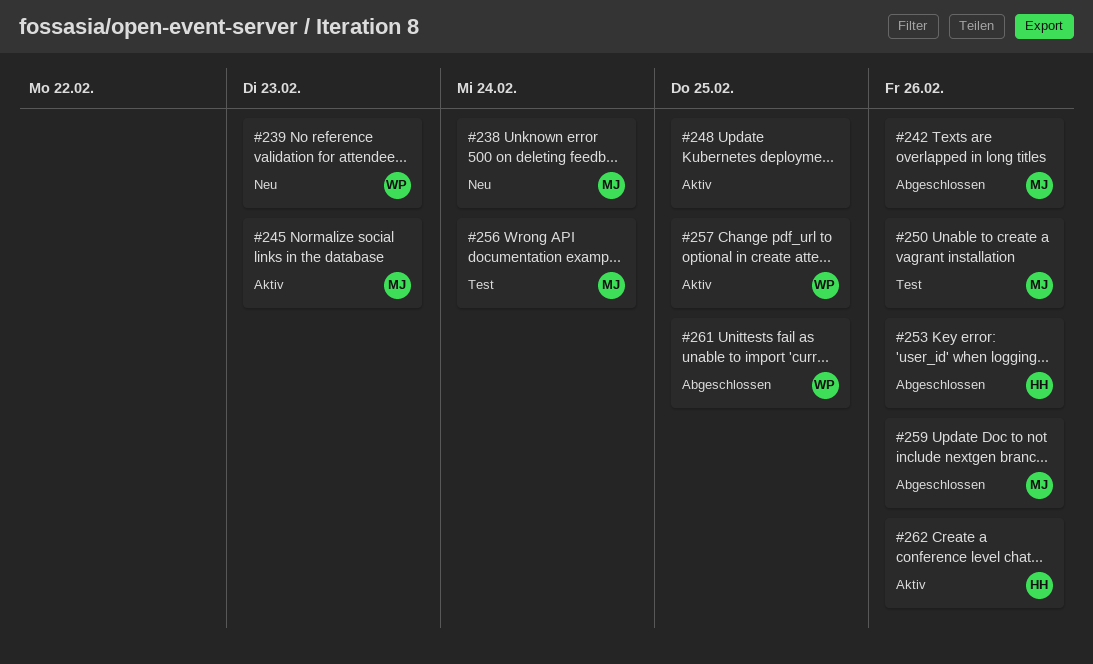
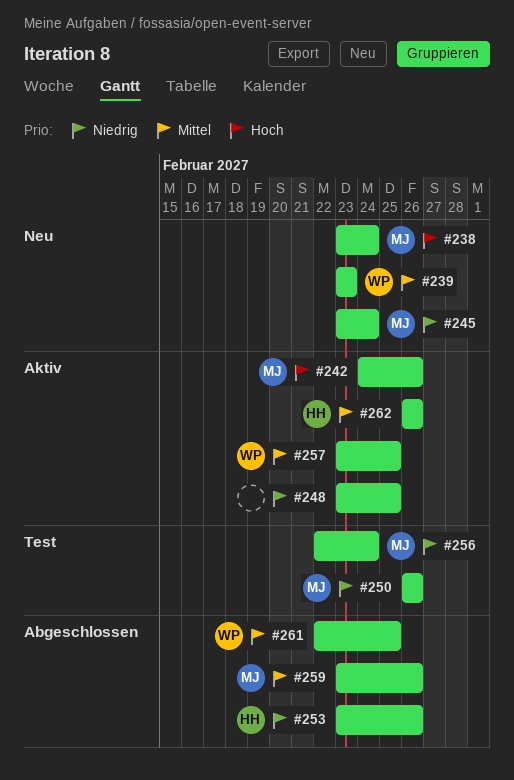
#242, status: Abgeschlossen -> Aktiv
#245, status: Aktiv -> Neu
#245, due: Feb 23 -> Feb 24

